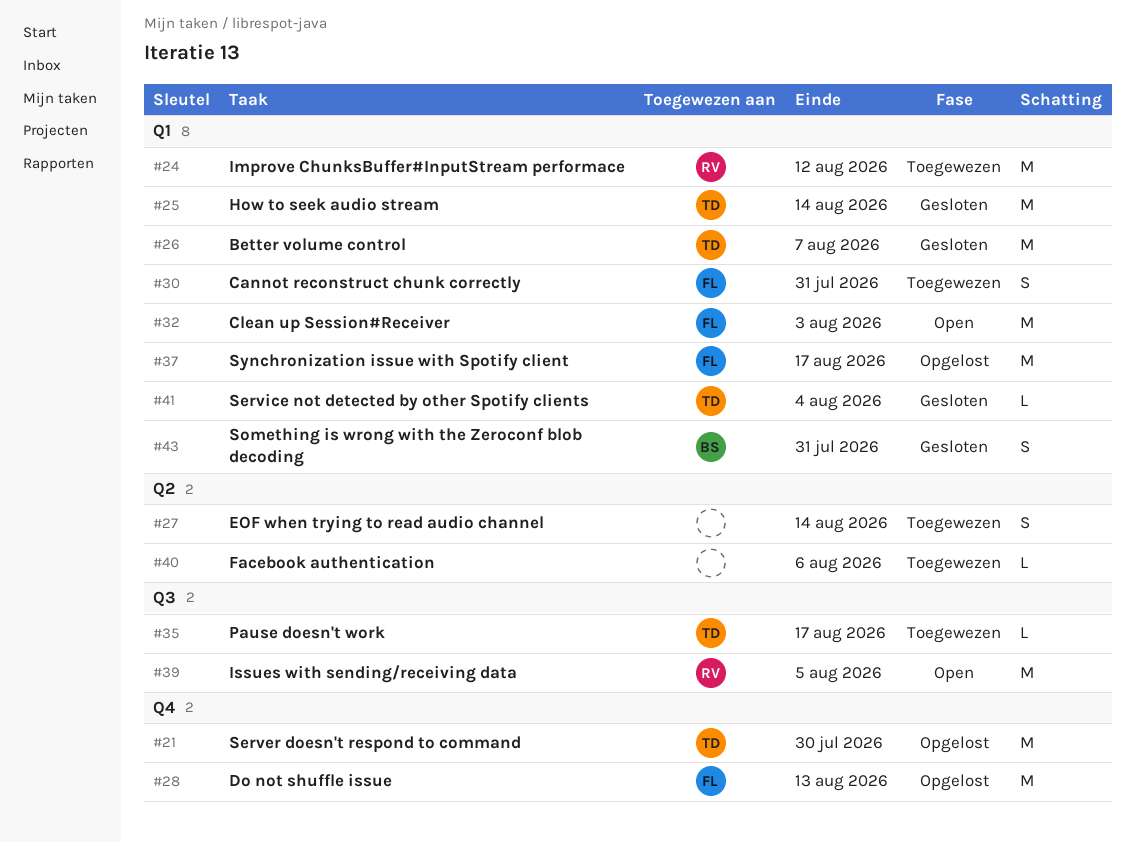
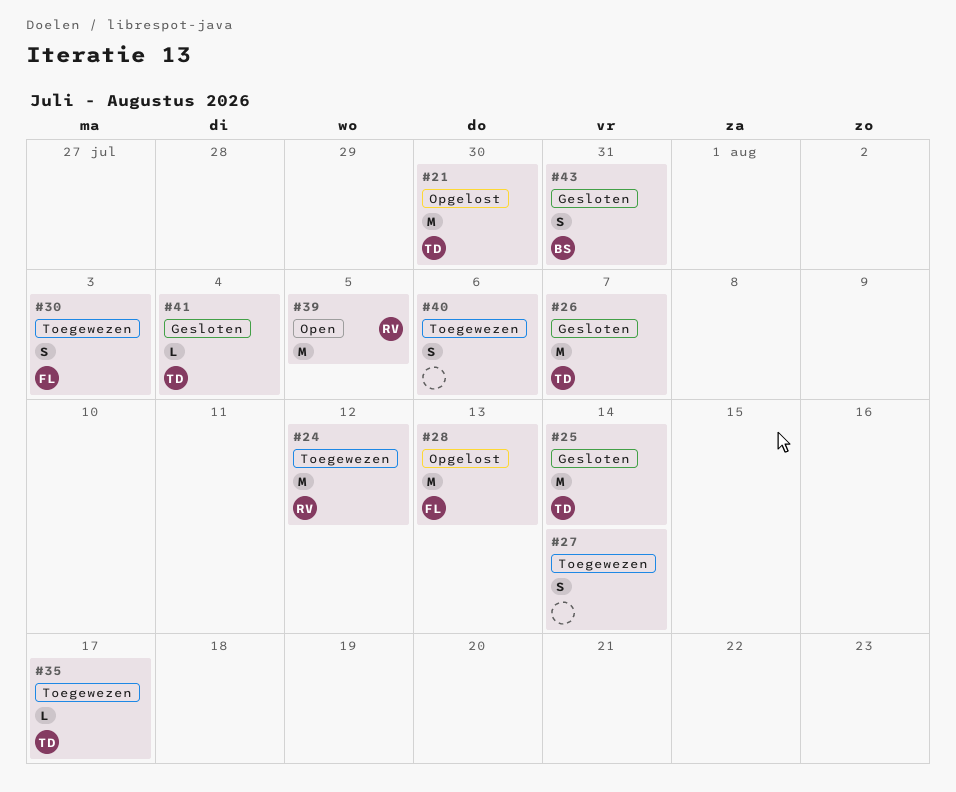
#30, due: Jul 31 -> Aug 3
#32: present -> none
#37: present -> none
#40, estimate: L -> S

